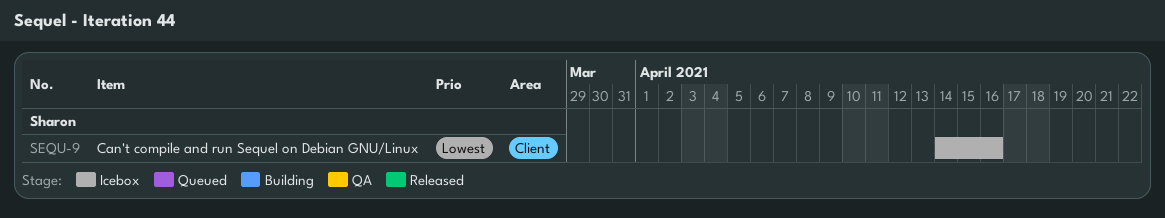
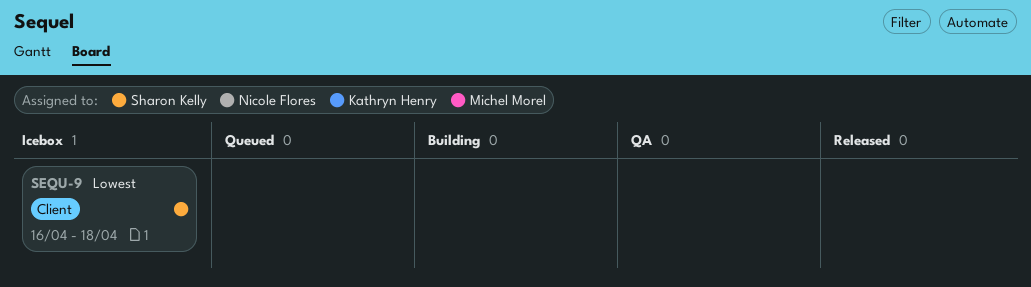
SEQU-9, start: Apr 14 -> Apr 16
SEQU-9, due: Apr 16 -> Apr 18

